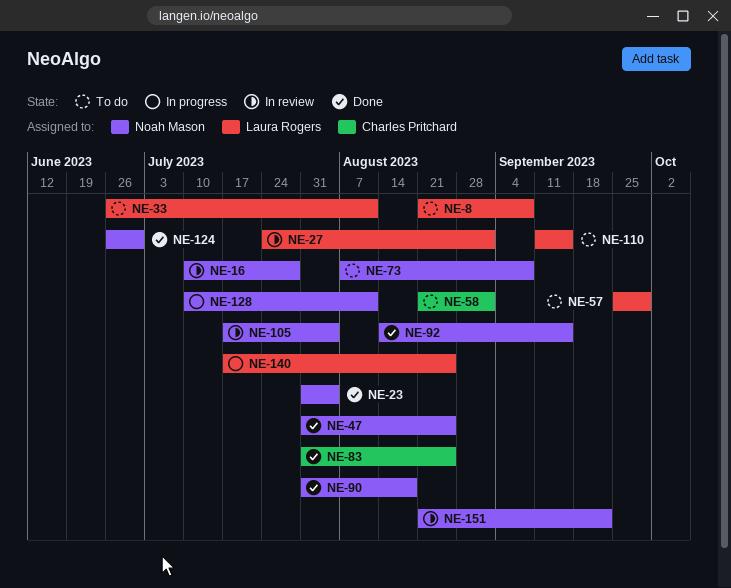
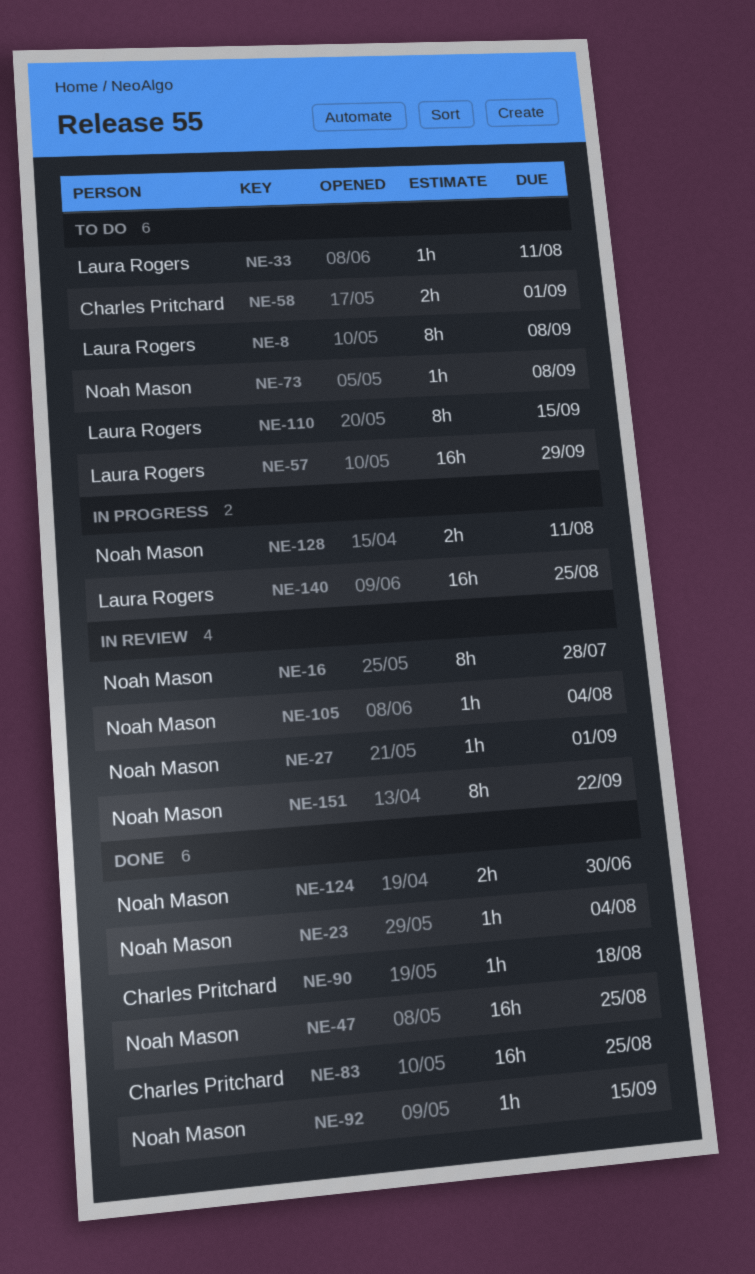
NE-27, owner: Laura Rogers -> Noah Mason
NE-90, owner: Noah Mason -> Charles Pritchard

